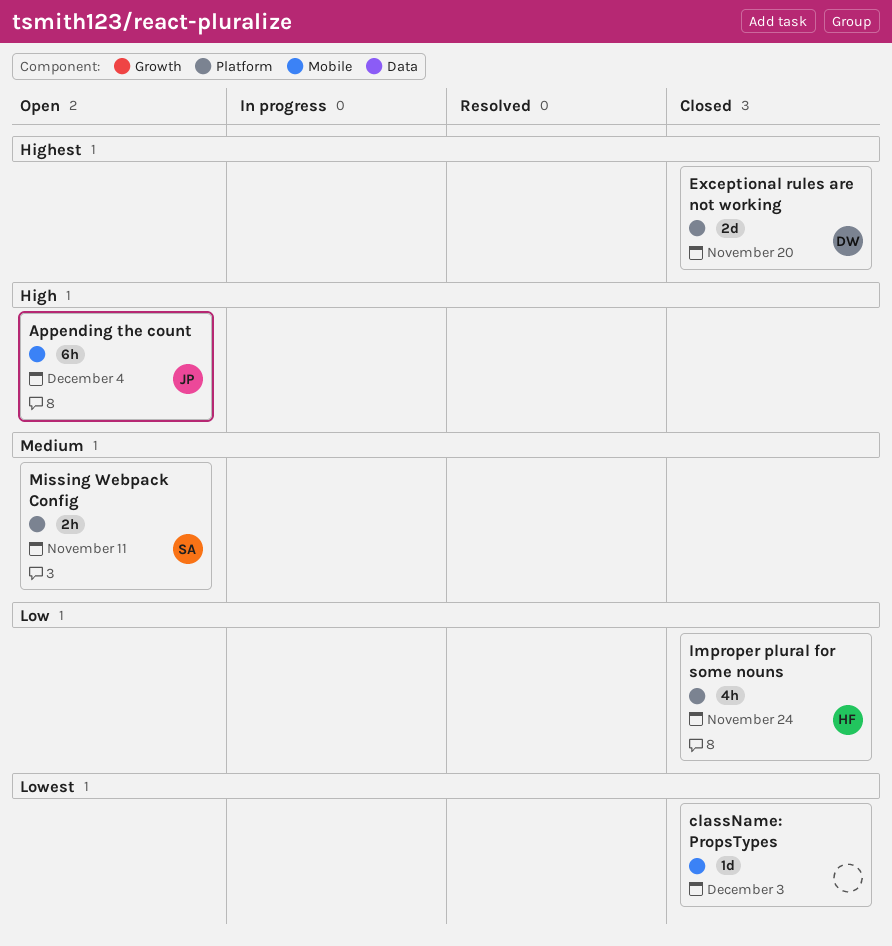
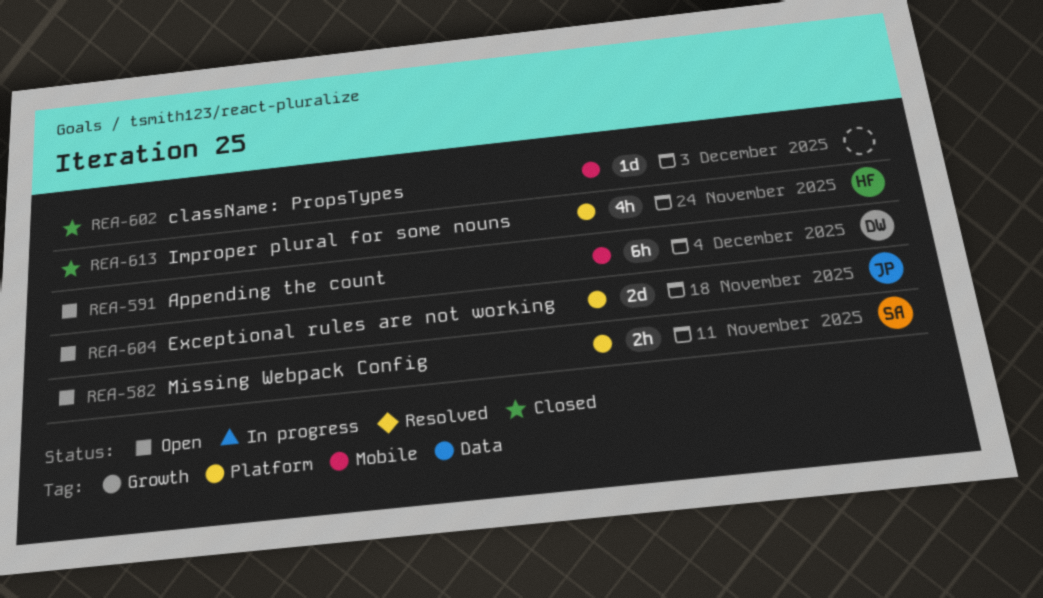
Appending the count, owner: JP -> DW
Exceptional rules are not working, status: Closed -> Open
Exceptional rules are not working, owner: DW -> JP
Exceptional rules are not working, due: Nov 20 -> Nov 18

